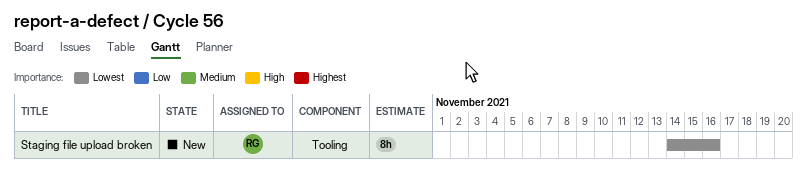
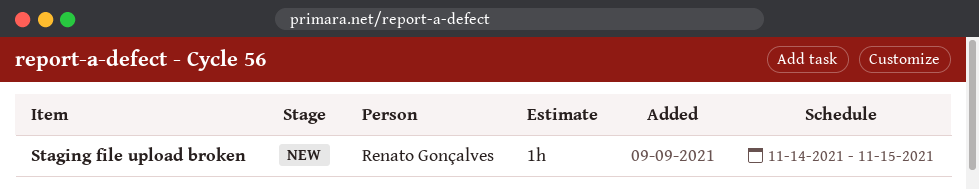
Staging file upload broken, estimate: 8h -> 1h
Staging file upload broken, due: Nov 16 -> Nov 15

